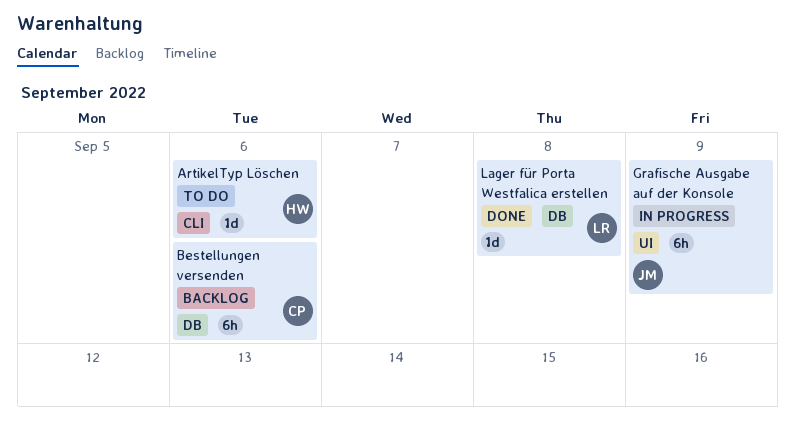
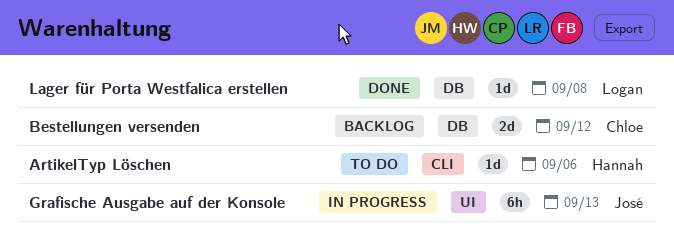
Bestellungen versenden, estimate: 6h -> 2d
Bestellungen versenden, due: Sep 6 -> Sep 12
Grafische Ausgabe auf der Konsole, due: Sep 9 -> Sep 13

